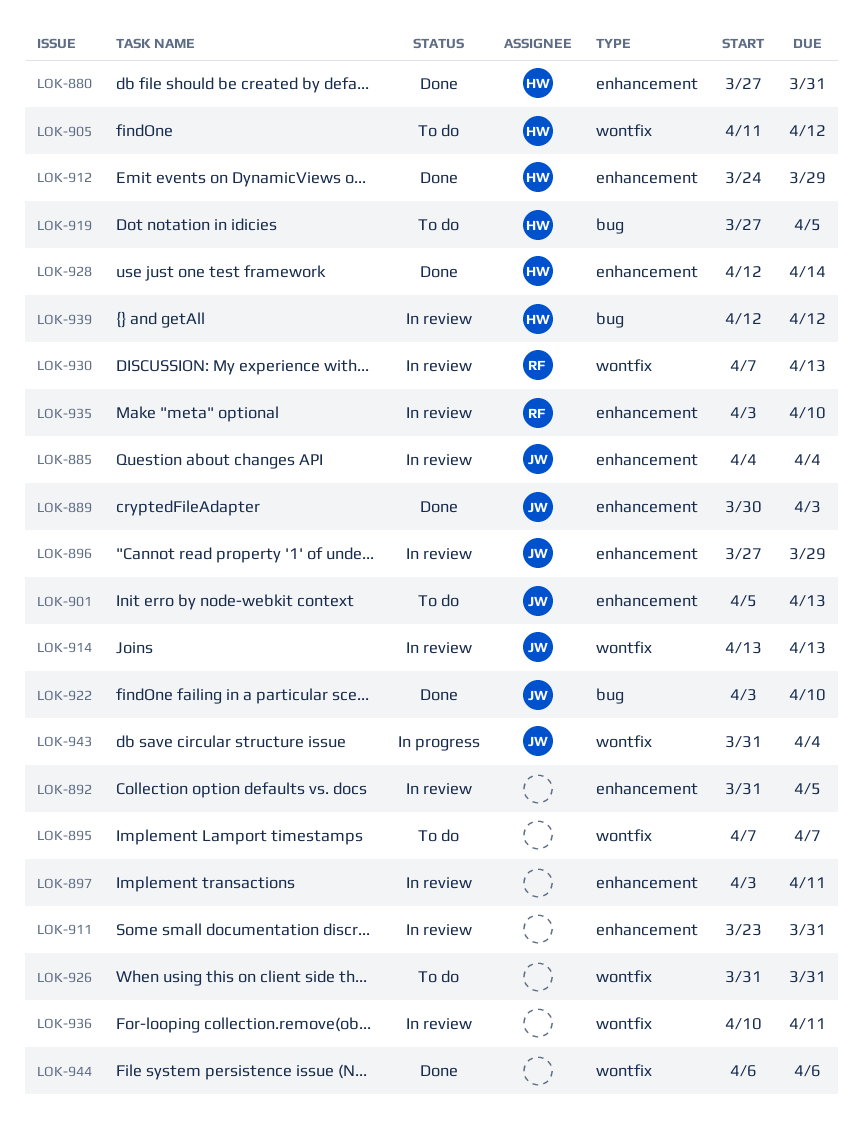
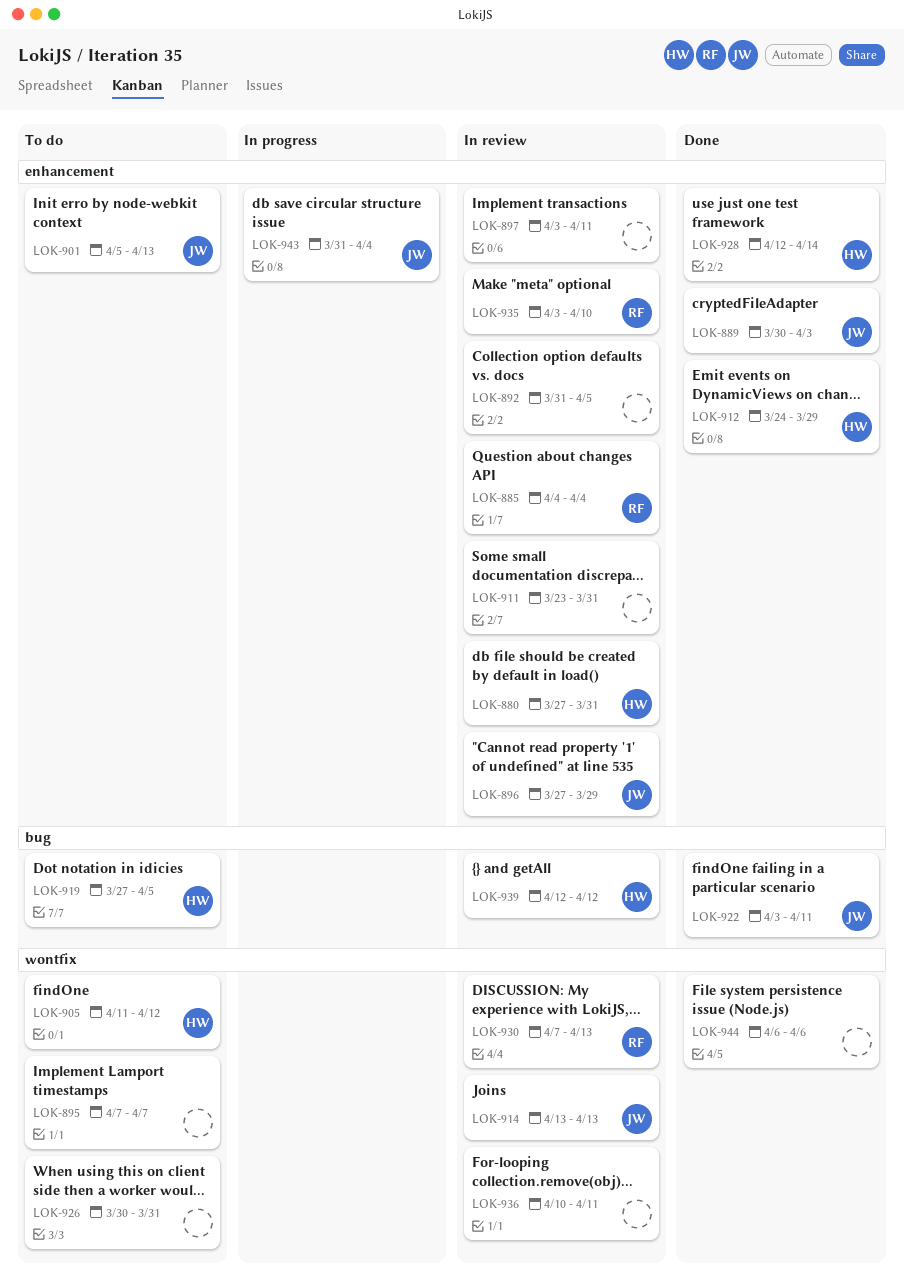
LOK-880, status: Done -> In review
LOK-885, owner: JW -> RF
LOK-922, due: Apr 10 -> Apr 11
LOK-926, start: Mar 31 -> Mar 30
LOK-943, label: wontfix -> enhancement

